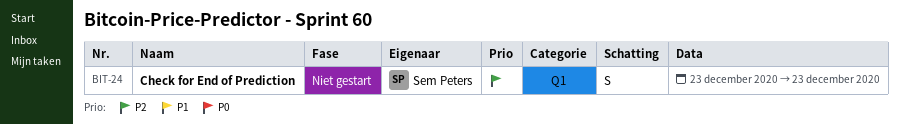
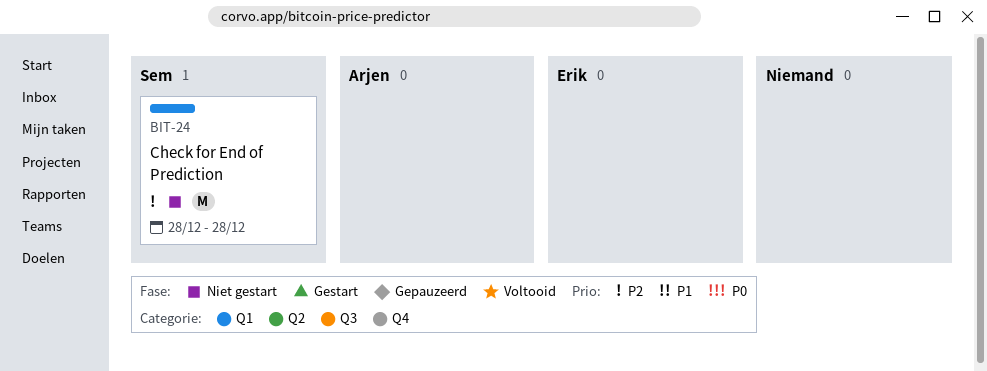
BIT-24, estimate: S -> M
BIT-24, start: Dec 23 -> Dec 28
BIT-24, due: Dec 23 -> Dec 28

